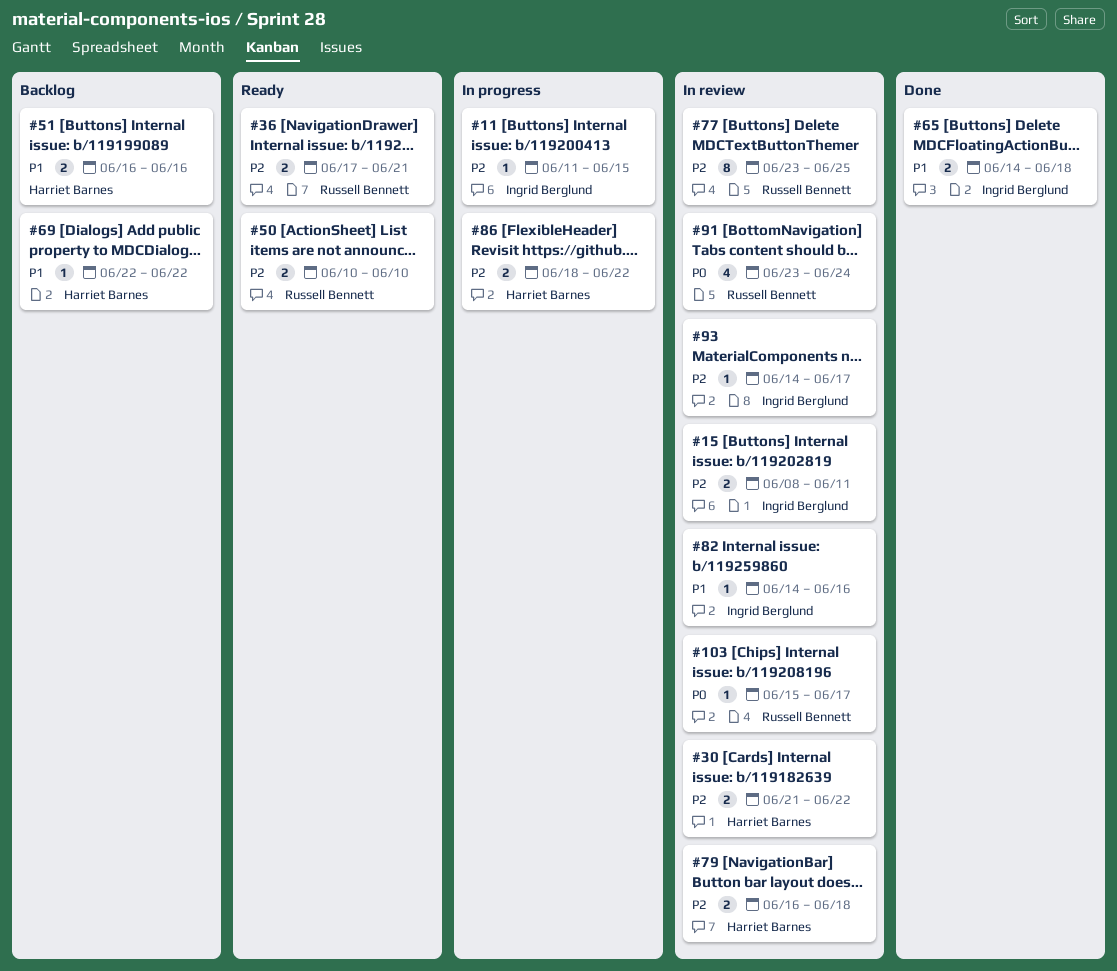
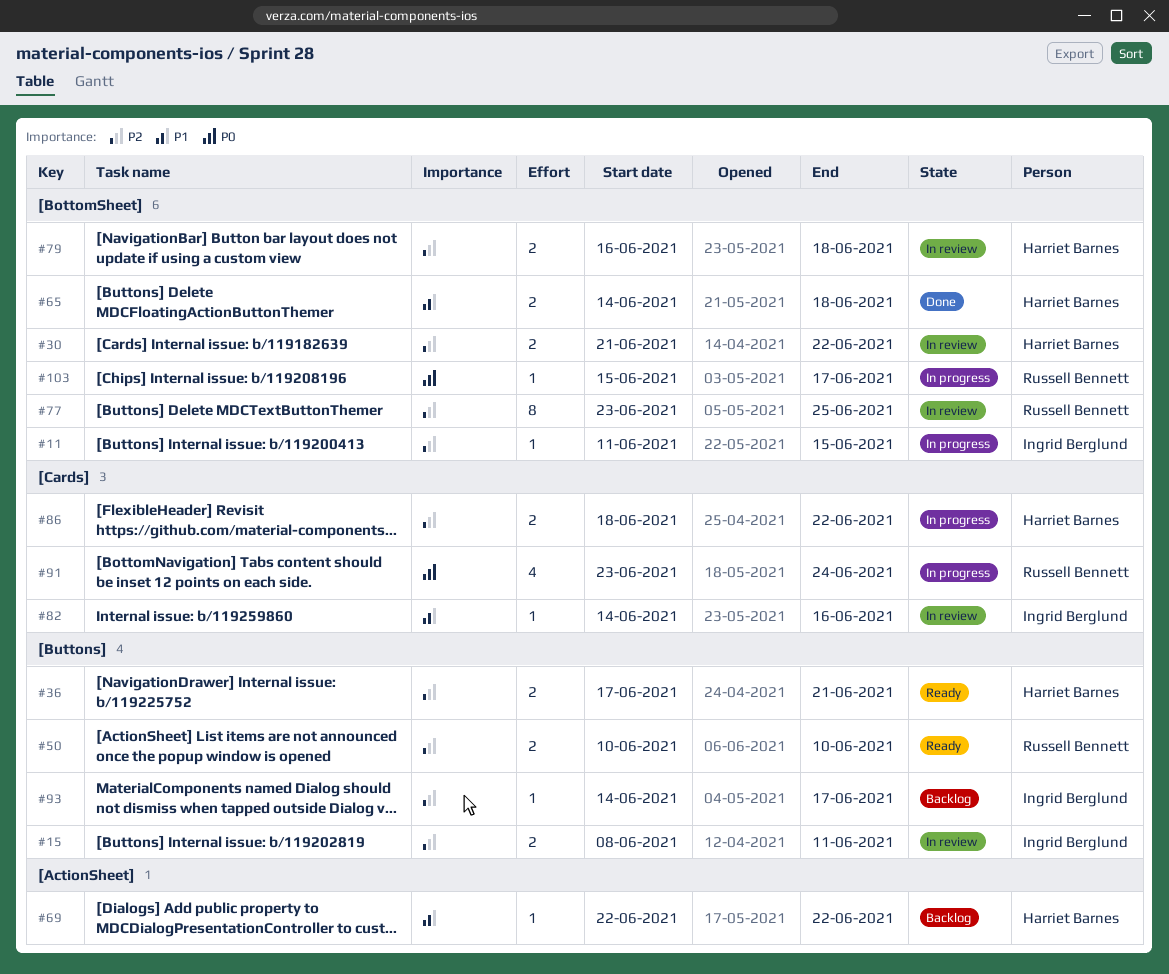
#36, owner: Russell Bennett -> Harriet Barnes
#51: present -> none
#65, owner: Ingrid Berglund -> Harriet Barnes
#91, status: In review -> In progress
#93, status: In review -> Backlog
#103, status: In review -> In progress

